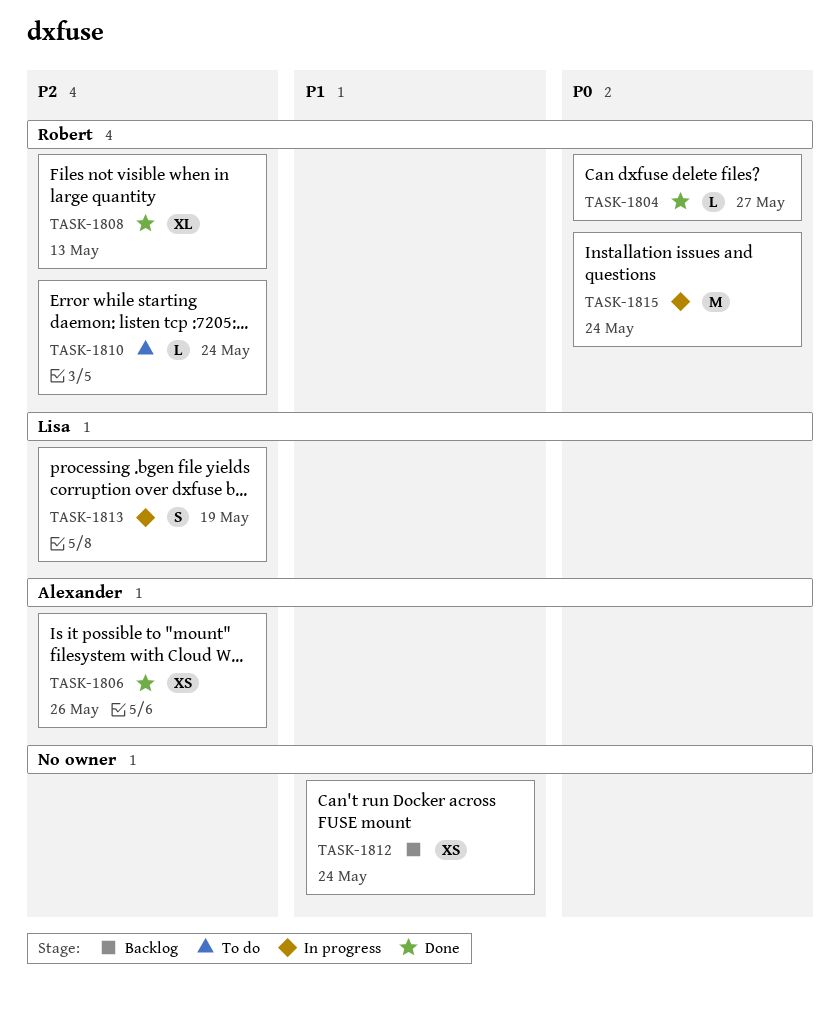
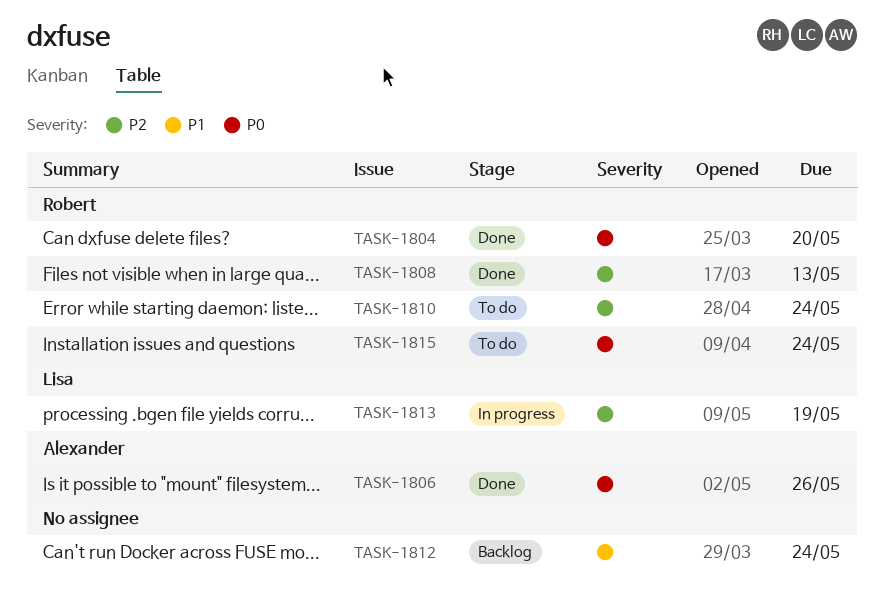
TASK-1804, due: May 27 -> May 20
TASK-1806, priority: P2 -> P0
TASK-1815, status: In progress -> To do

